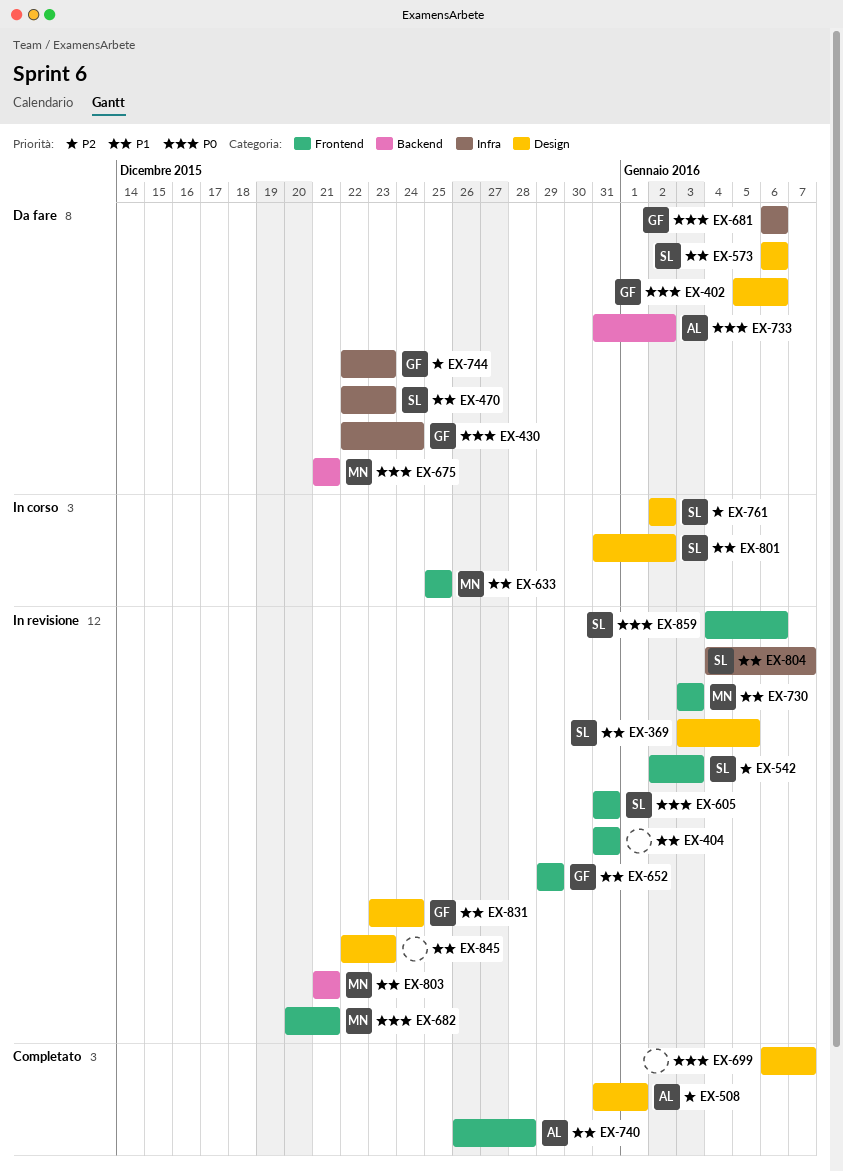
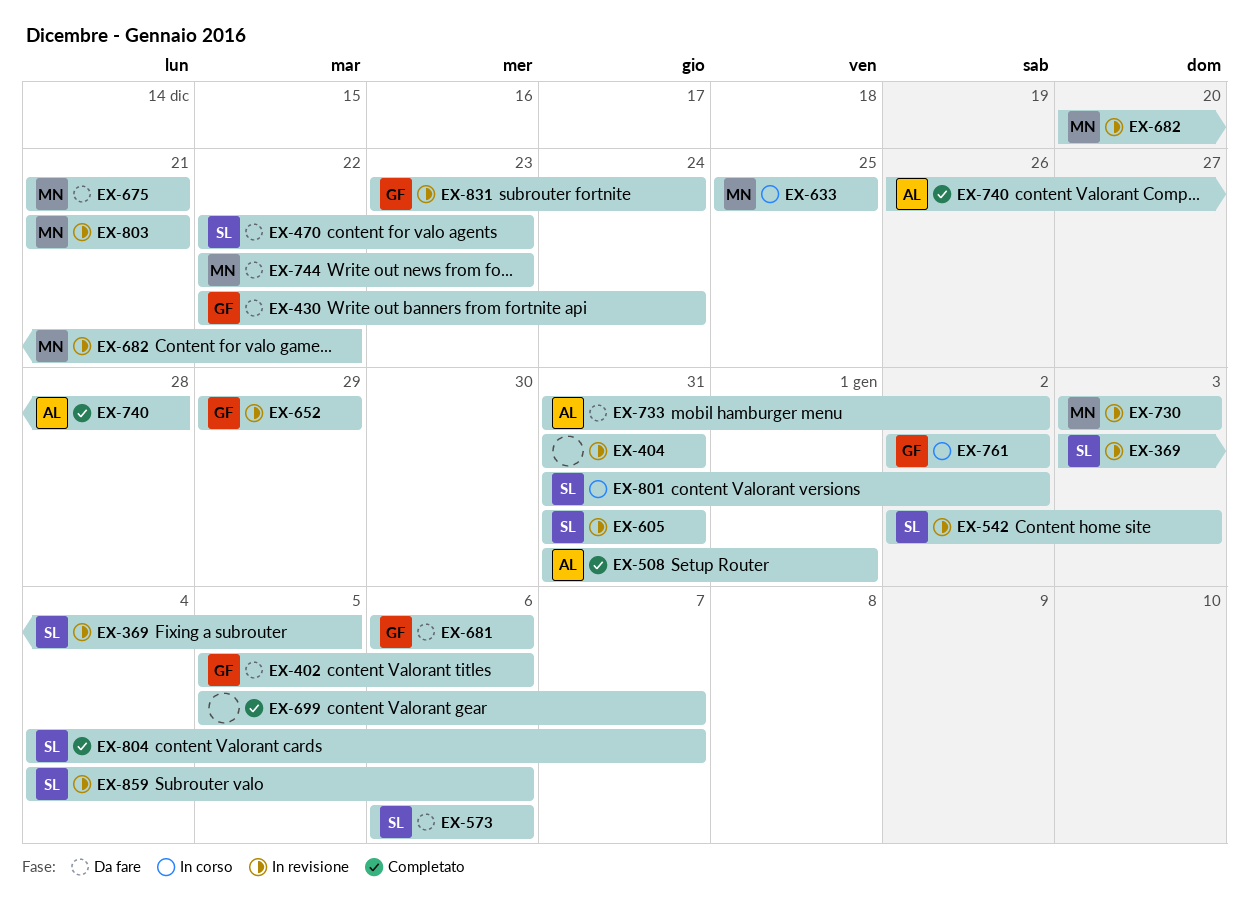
EX-682, due: Dec 21 -> Dec 22
EX-699, start: Jan 6 -> Jan 5
EX-744, owner: GF -> MN
EX-761, owner: SL -> GF
EX-804, status: In revisione -> Completato
EX-845: present -> none

